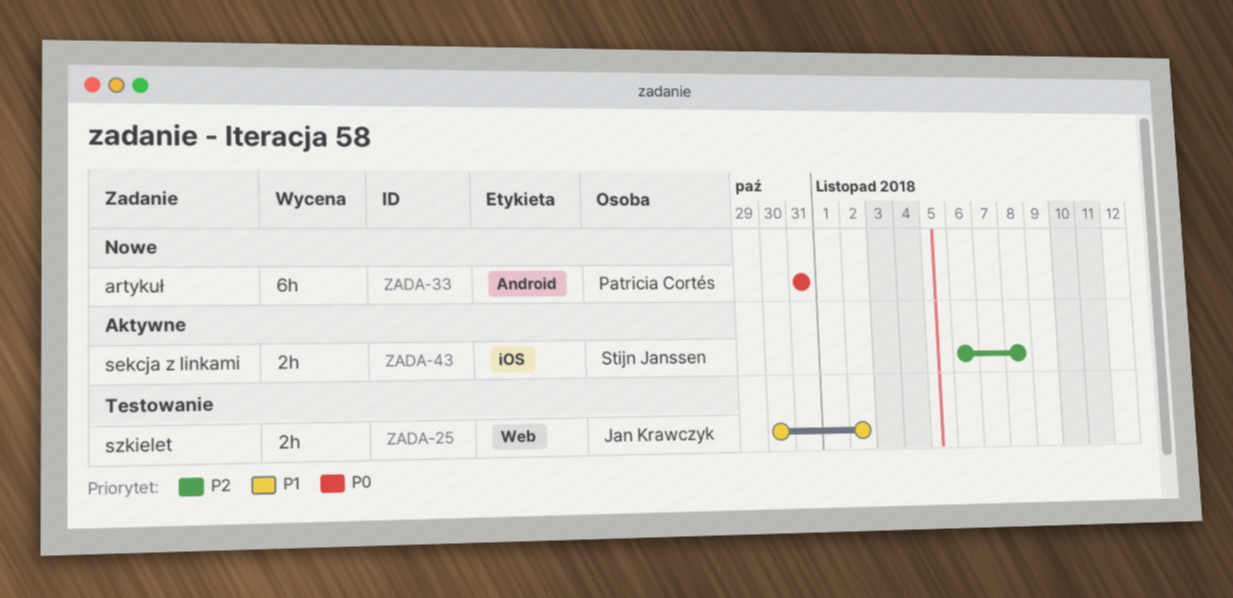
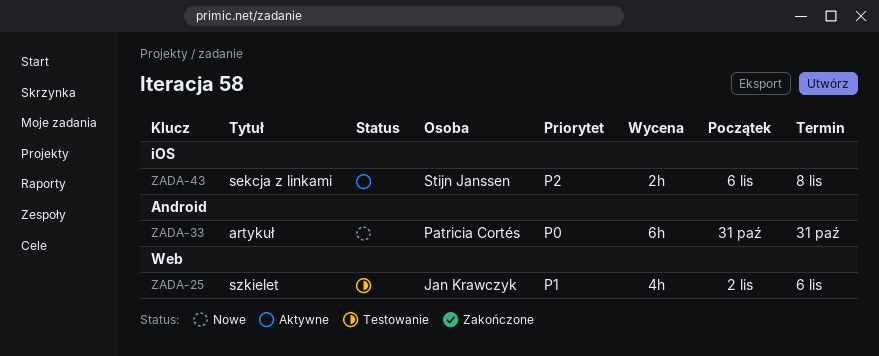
ZADA-25, estimate: 2h -> 4h
ZADA-25, start: Oct 30 -> Nov 2
ZADA-25, due: Nov 2 -> Nov 6

